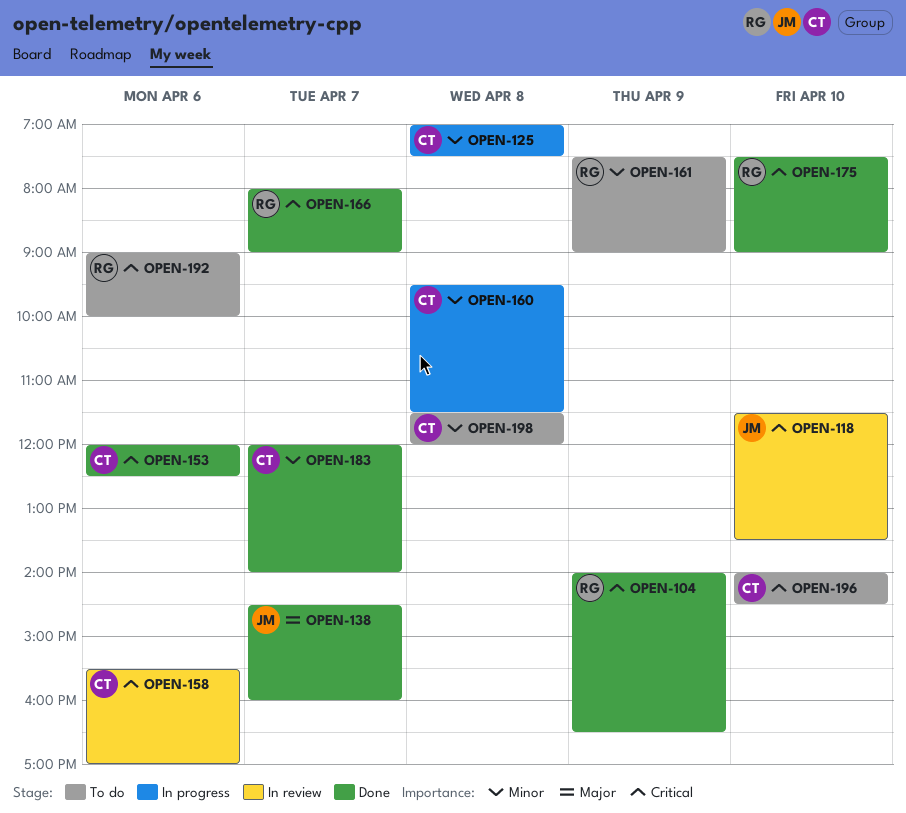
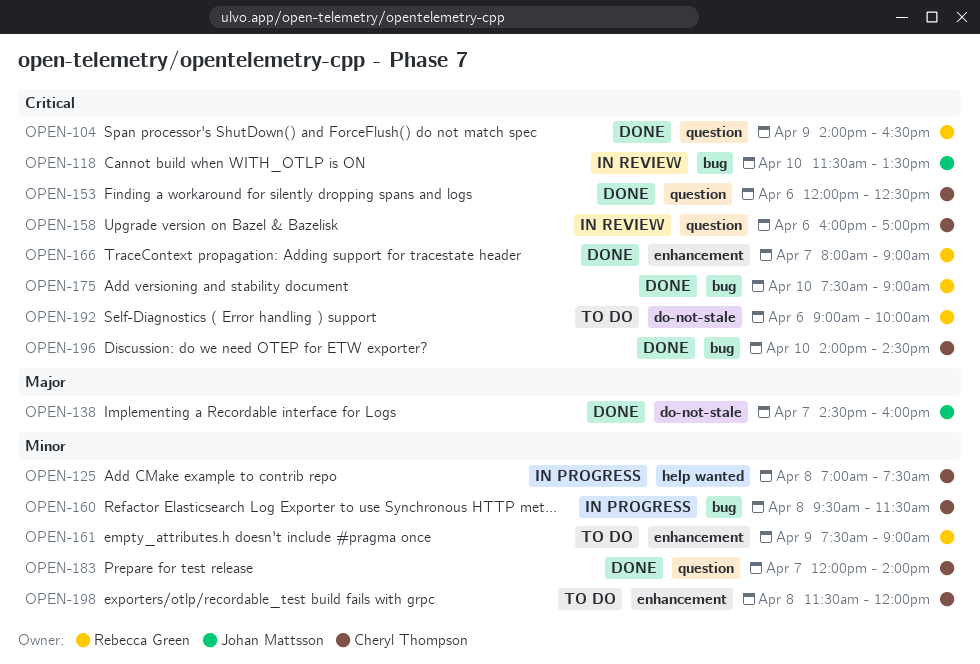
OPEN-158, begins: 15:30 -> 16:00
OPEN-196, status: To do -> Done

